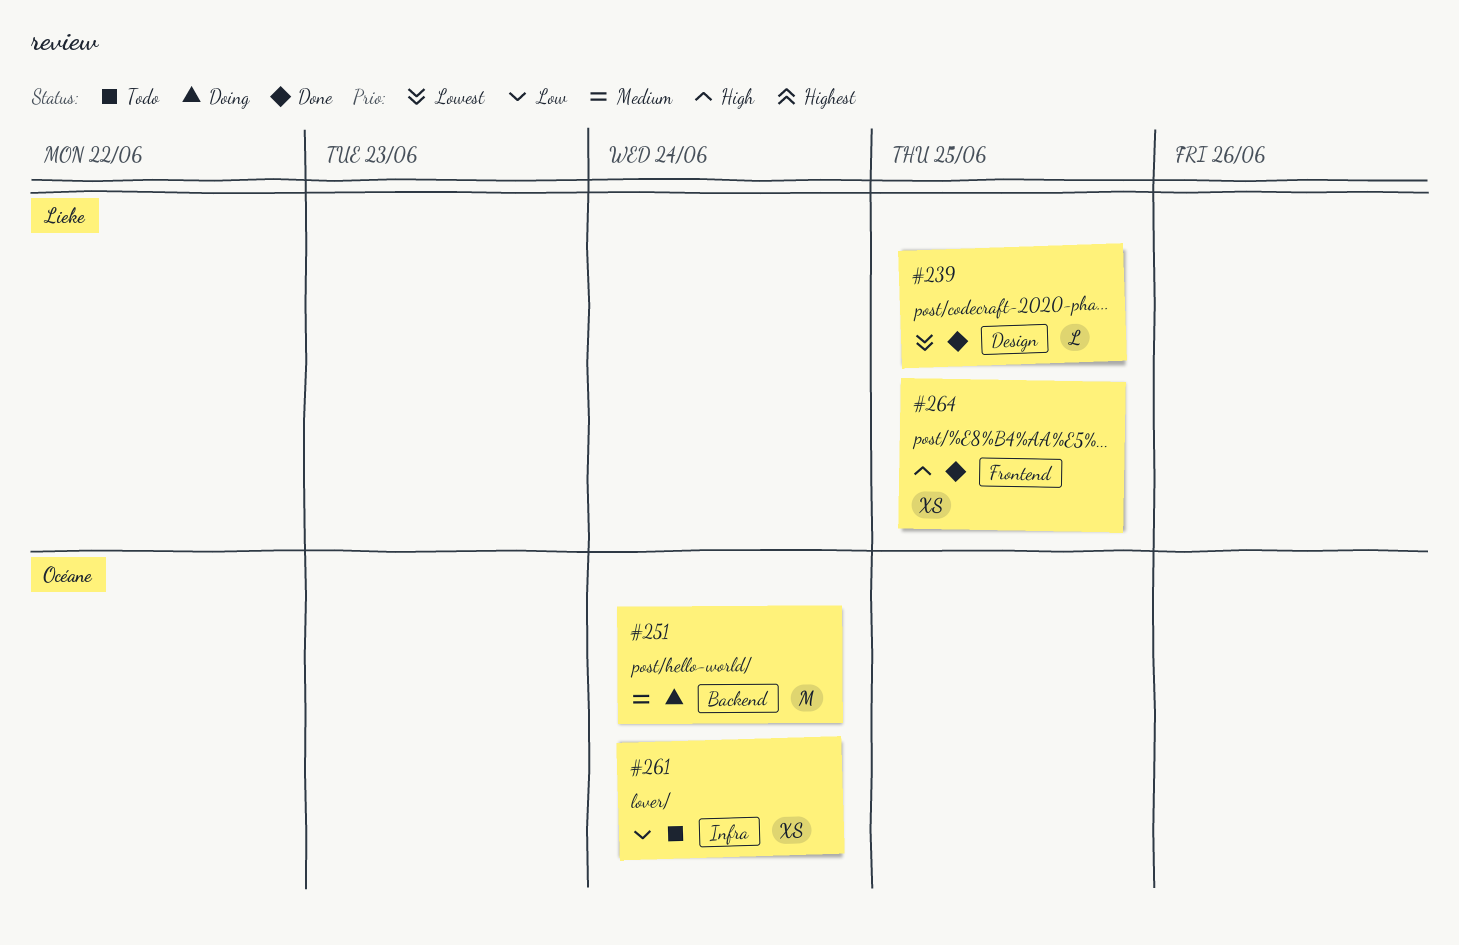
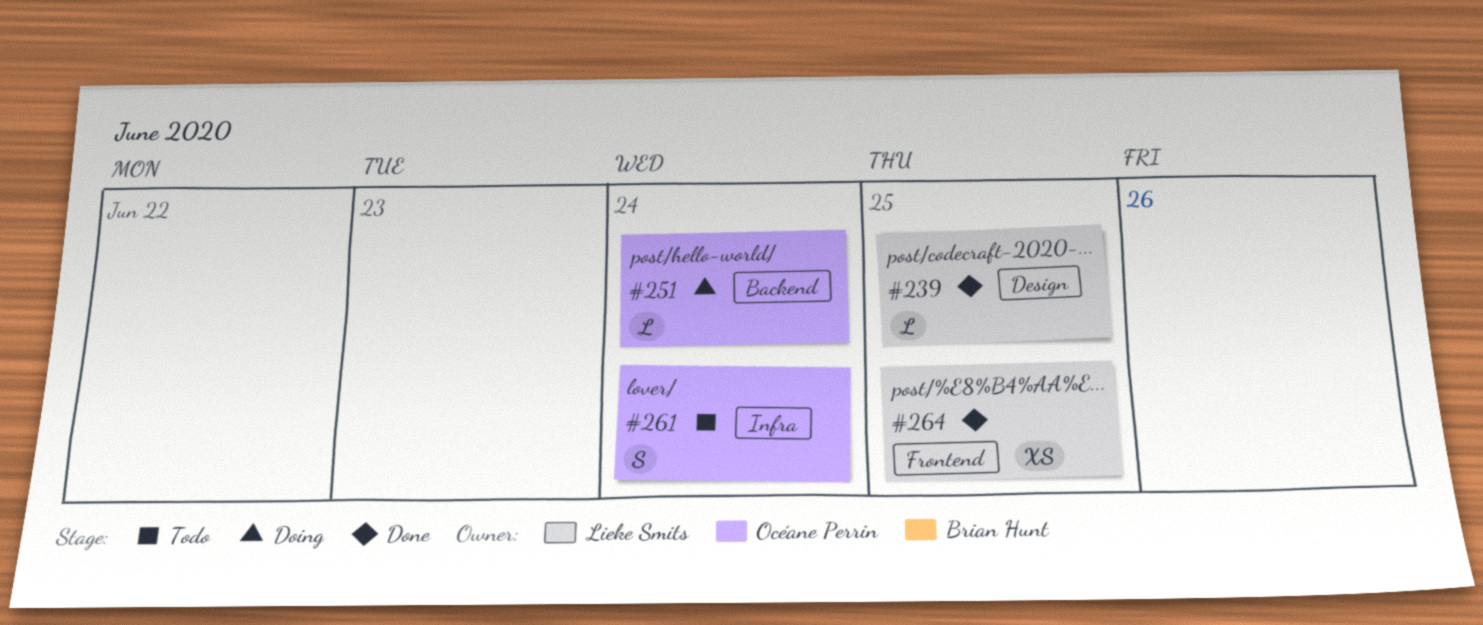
#251, estimate: M -> L
#261, estimate: XS -> S

